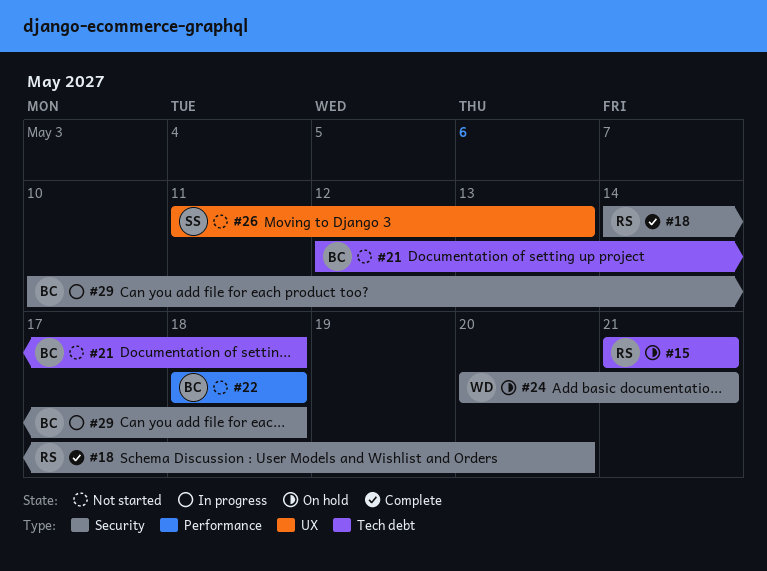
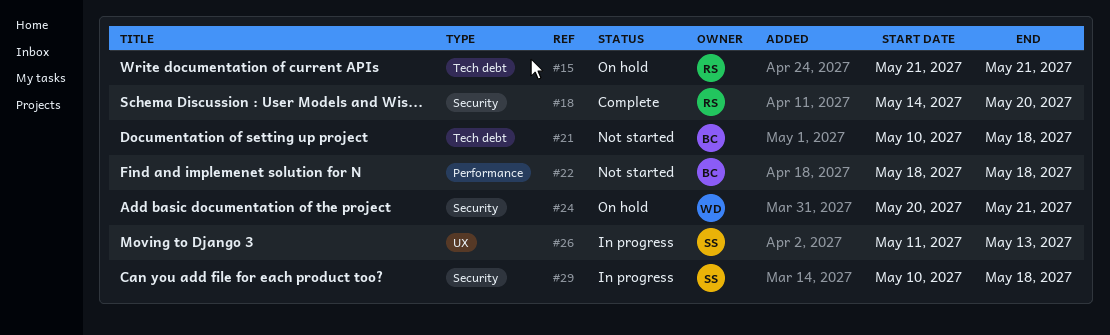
#21, start: May 12 -> May 10
#26, status: Not started -> In progress
#29, owner: BC -> SS

